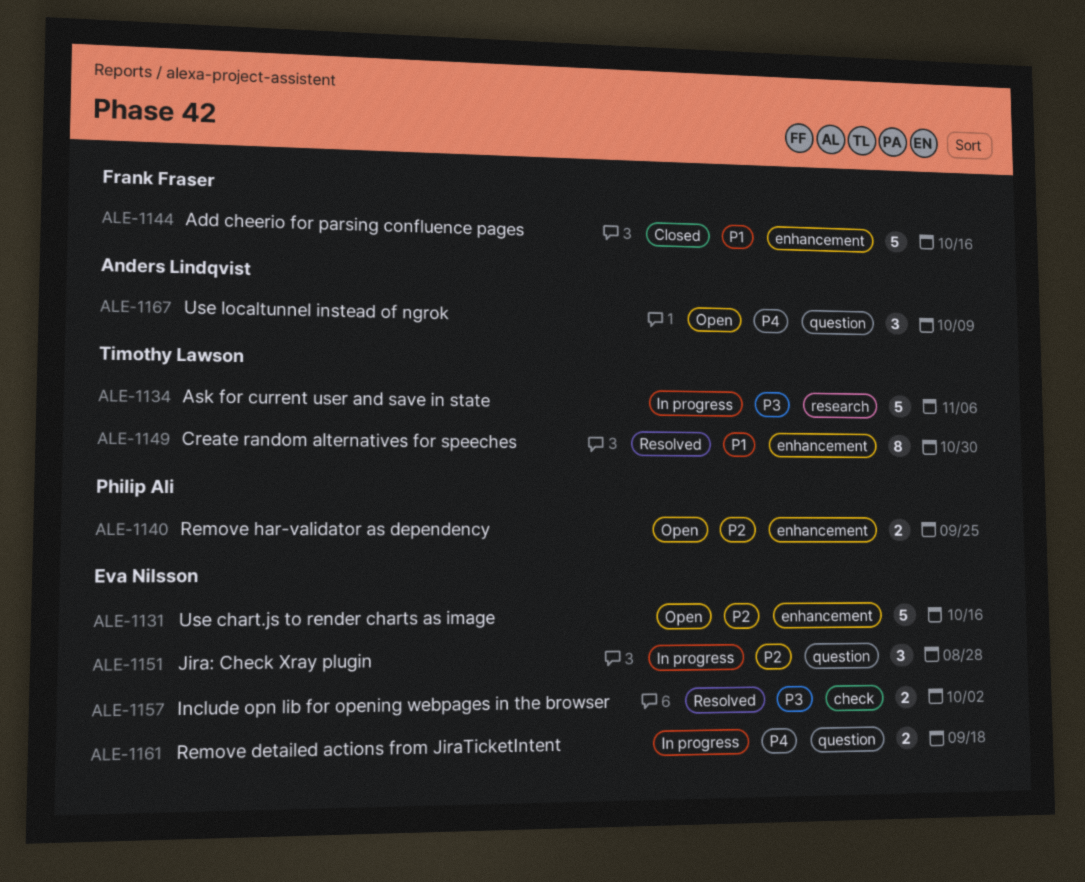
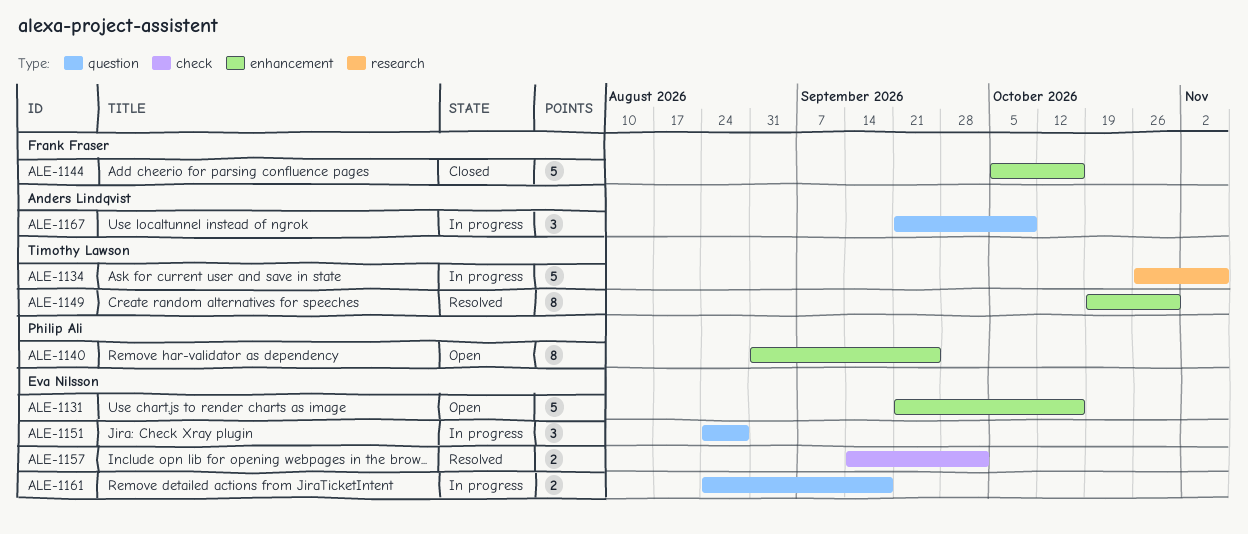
ALE-1140, estimate: 2 -> 8
ALE-1167, status: Open -> In progress

